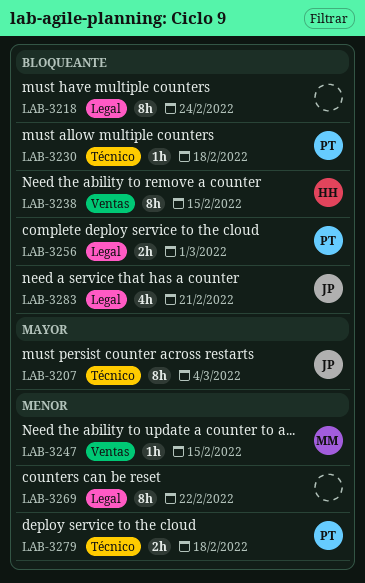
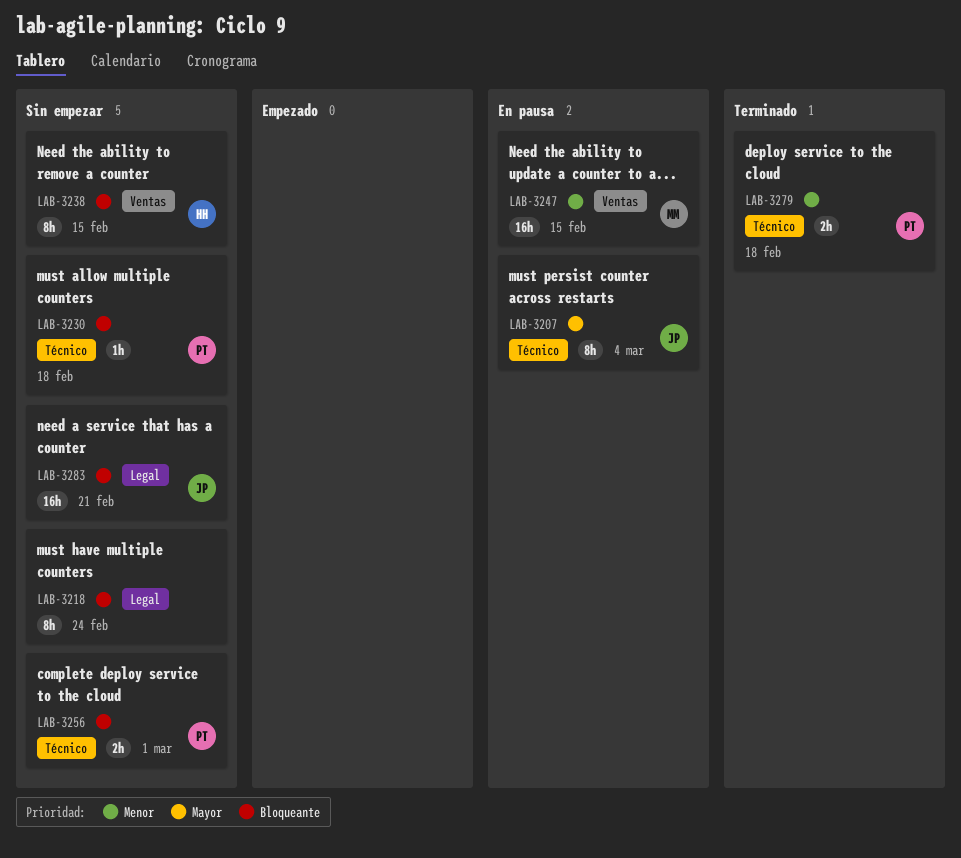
LAB-3247, estimate: 1h -> 16h
LAB-3256, label: Legal -> Técnico
LAB-3269: present -> none
LAB-3283, estimate: 4h -> 16h

